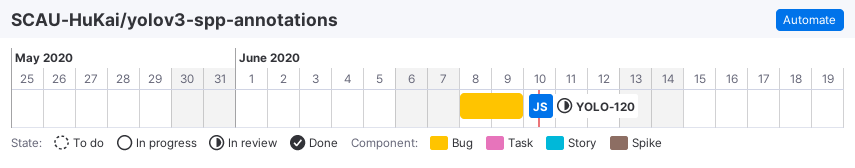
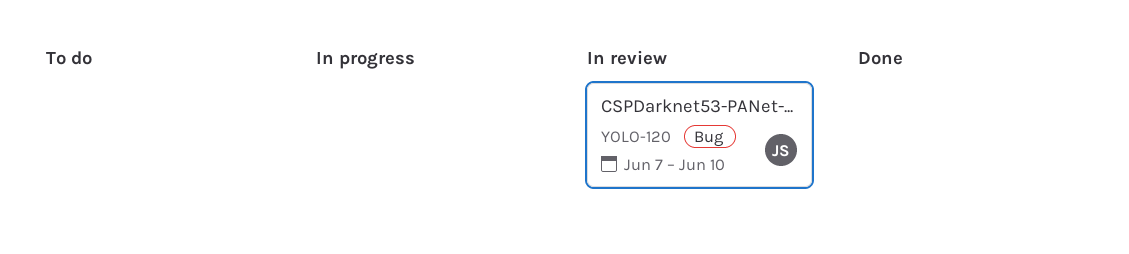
YOLO-120, start: Jun 8 -> Jun 7
YOLO-120, due: Jun 9 -> Jun 10

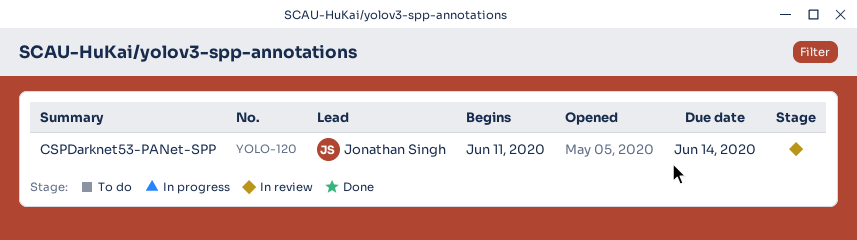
YOLO-120, start: Jun 7 -> Jun 11
YOLO-120, due: Jun 10 -> Jun 14

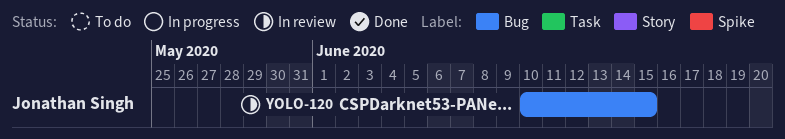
YOLO-120, start: Jun 11 -> Jun 10
YOLO-120, due: Jun 14 -> Jun 15

